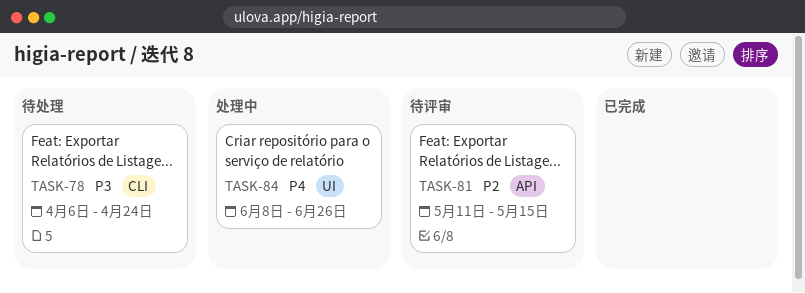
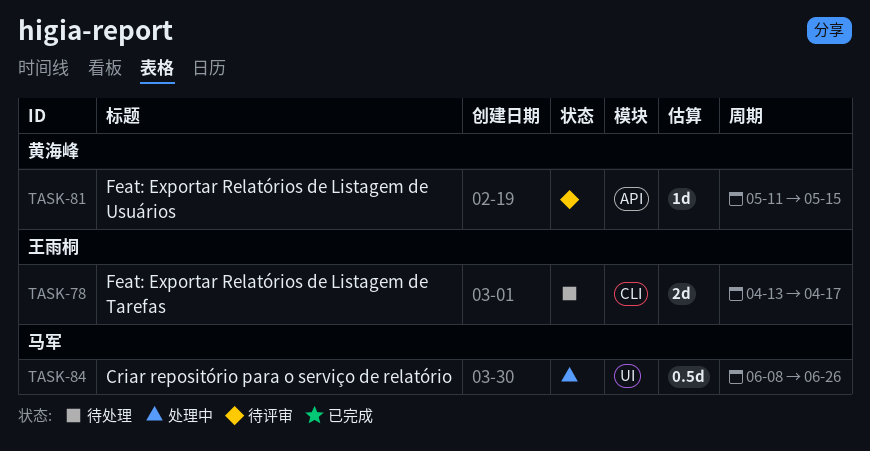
TASK-78, start: Apr 6 -> Apr 13
TASK-78, due: Apr 24 -> Apr 17

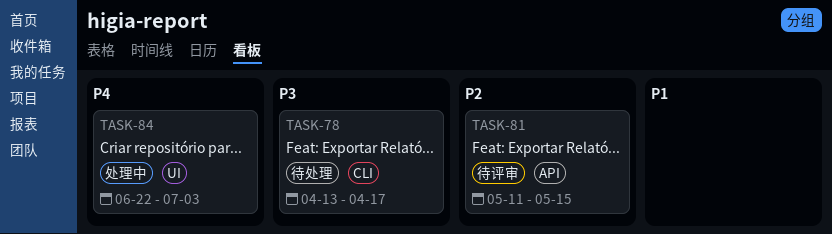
TASK-84, start: Jun 8 -> Jun 22
TASK-84, due: Jun 26 -> Jul 3

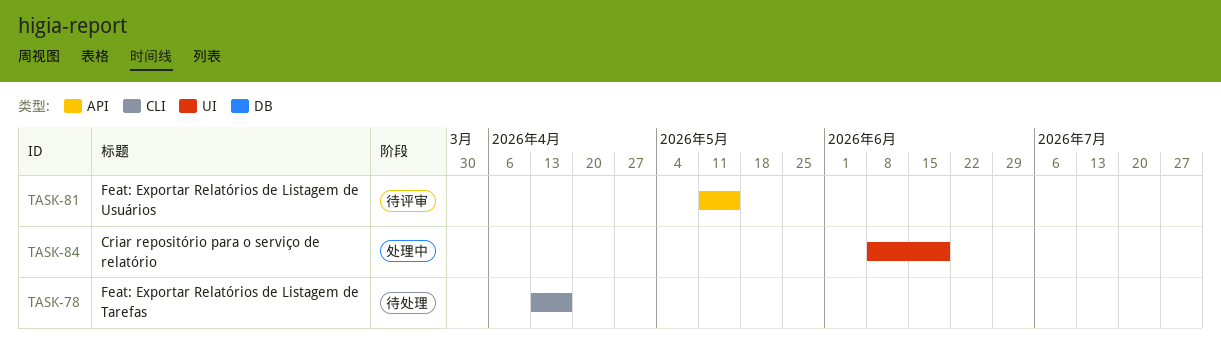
TASK-84, start: Jun 22 -> Jun 8
TASK-84, due: Jul 3 -> Jun 19

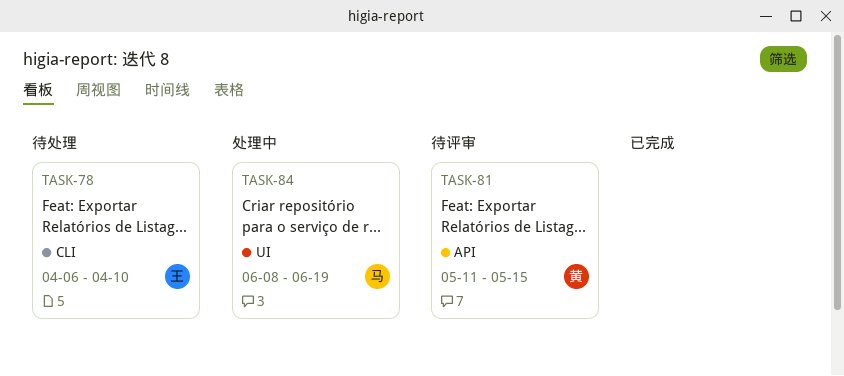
TASK-78, start: Apr 13 -> Apr 6
TASK-78, due: Apr 17 -> Apr 10

